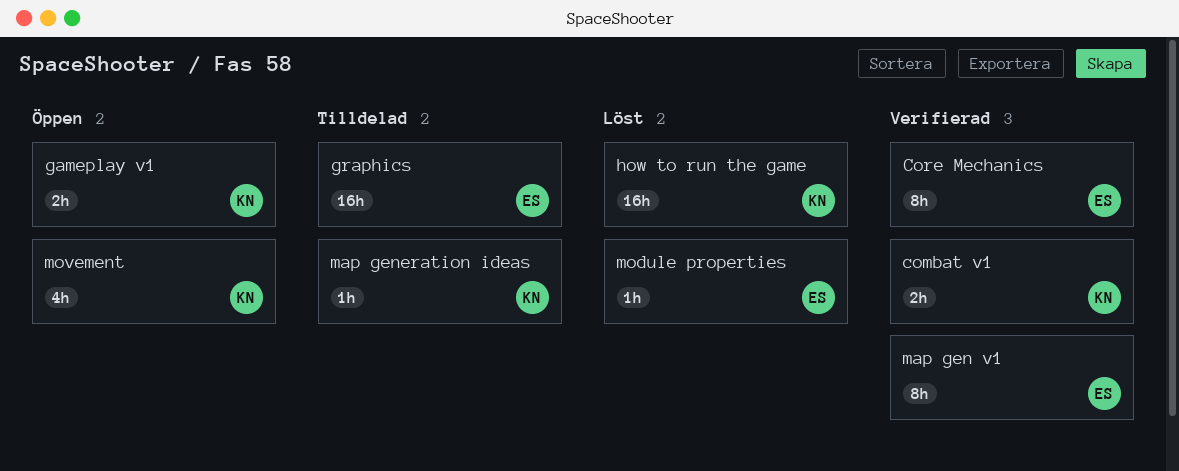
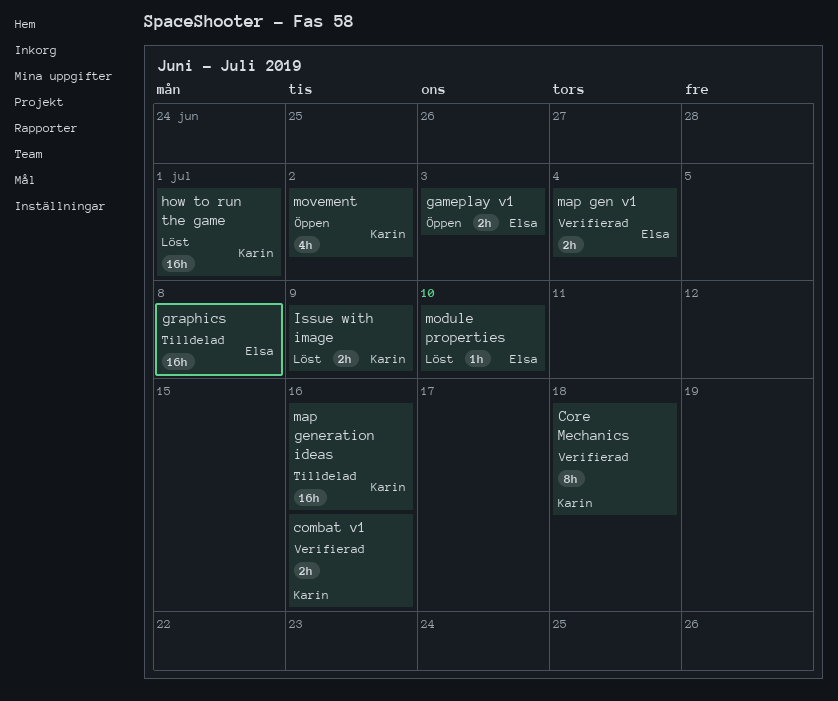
Core Mechanics, owner: Elsa -> Karin
gameplay v1, owner: Karin -> Elsa
Issue with image: none -> present
map gen v1, estimate: 8h -> 2h
map generation ideas, estimate: 1h -> 16h

